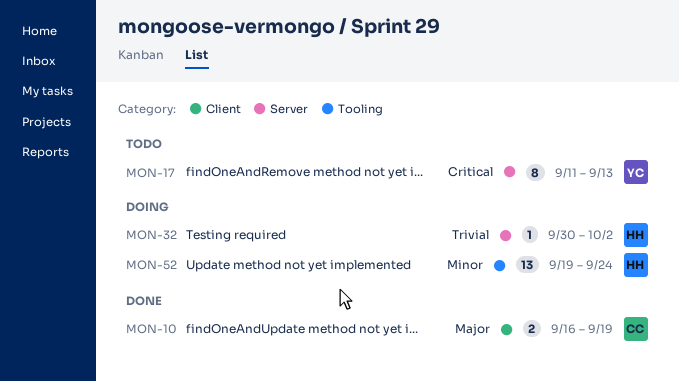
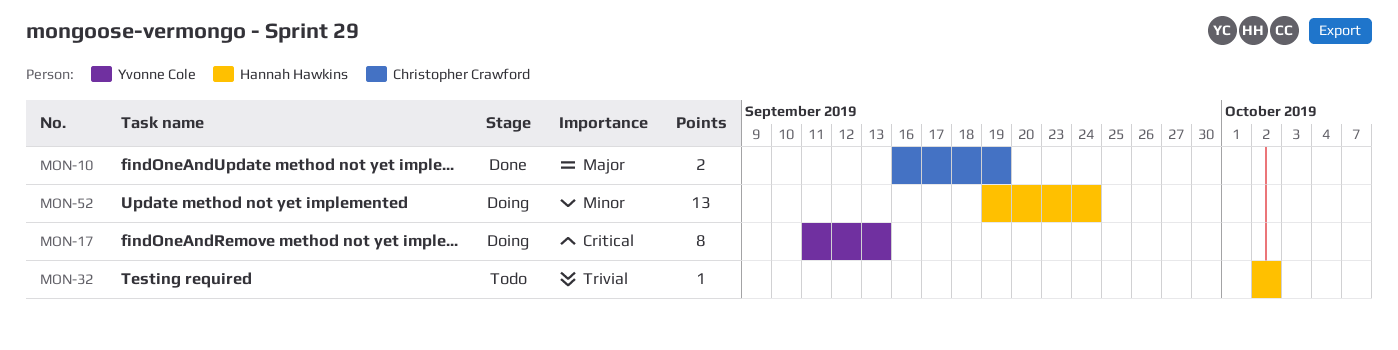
MON-17, status: Todo -> Doing
MON-32, status: Doing -> Todo
MON-32, start: Sep 30 -> Oct 2

